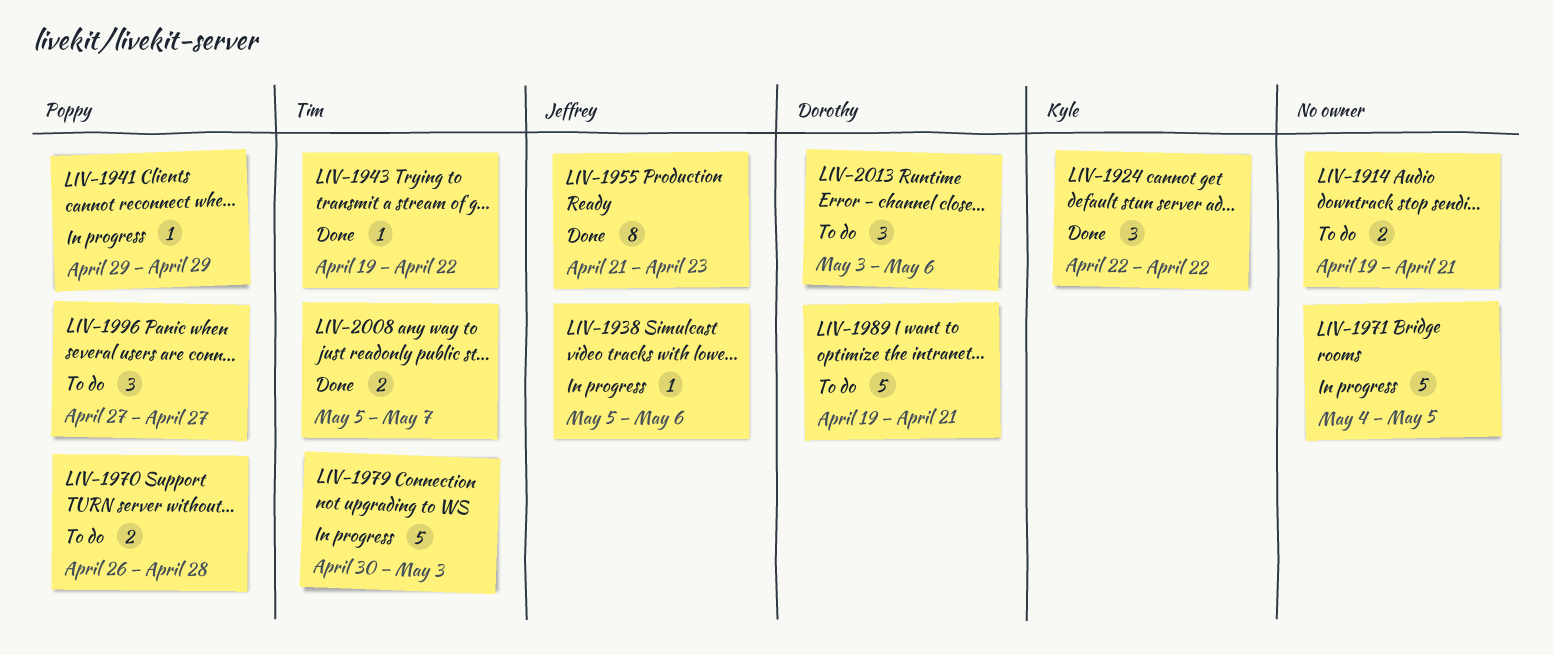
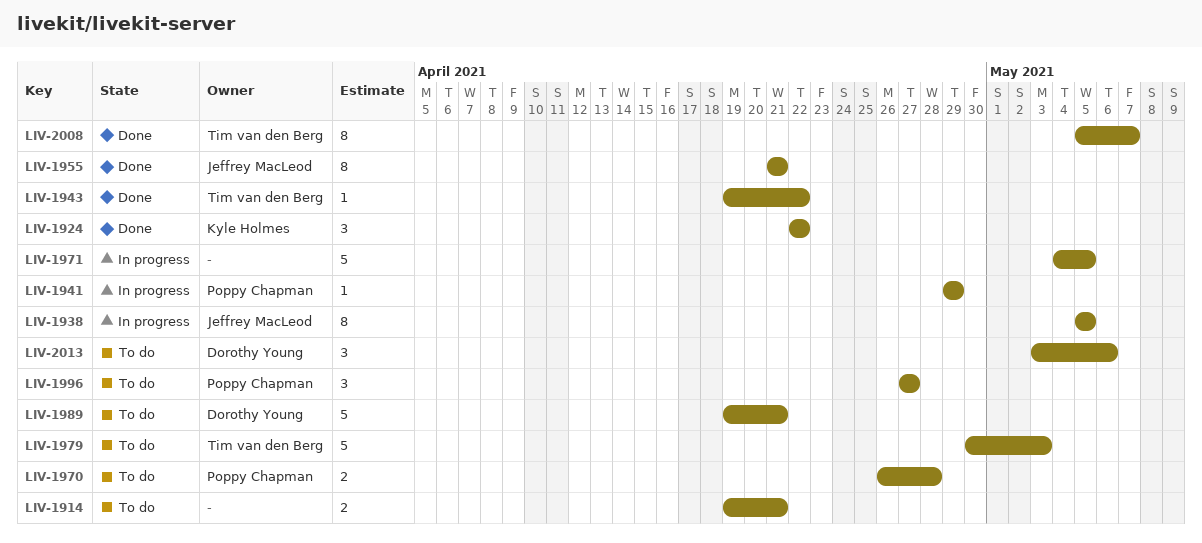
LIV-1938, estimate: 1 -> 8
LIV-1938, due: May 6 -> May 5
LIV-1955, due: Apr 23 -> Apr 21
LIV-1979, status: In progress -> To do
LIV-2008, estimate: 2 -> 8

